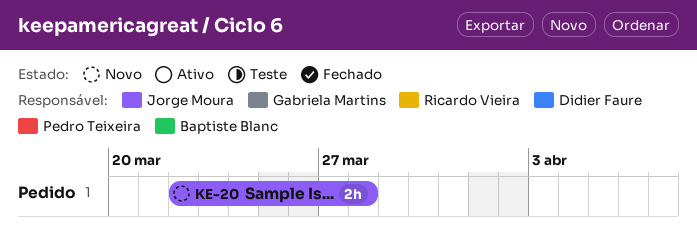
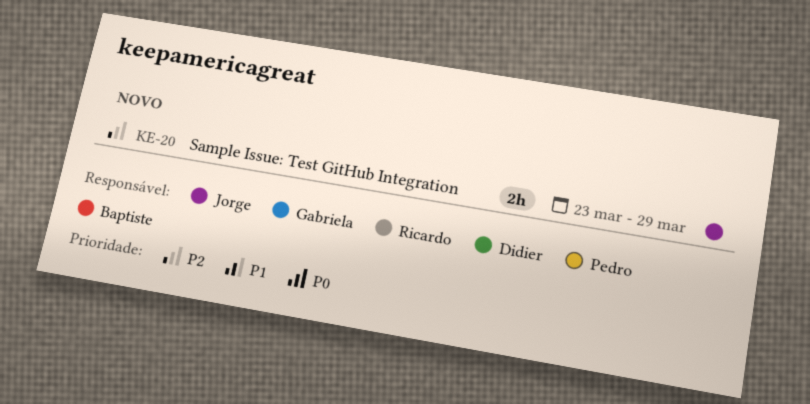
KE-20, start: Mar 22 -> Mar 23
KE-20, due: Mar 28 -> Mar 29

